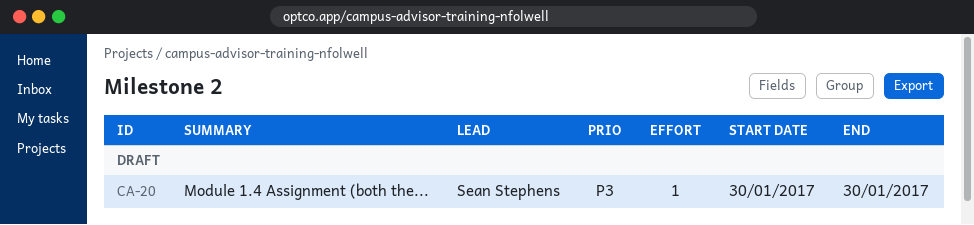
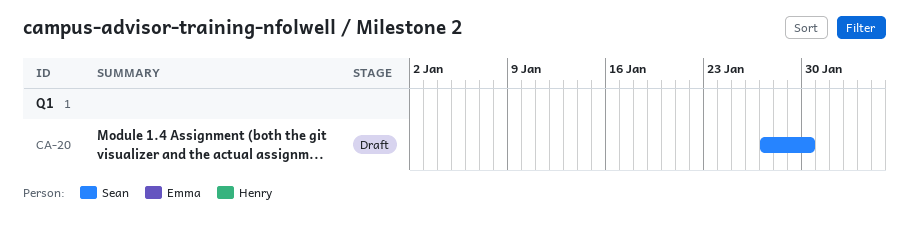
CA-20, start: Jan 30 -> Jan 27

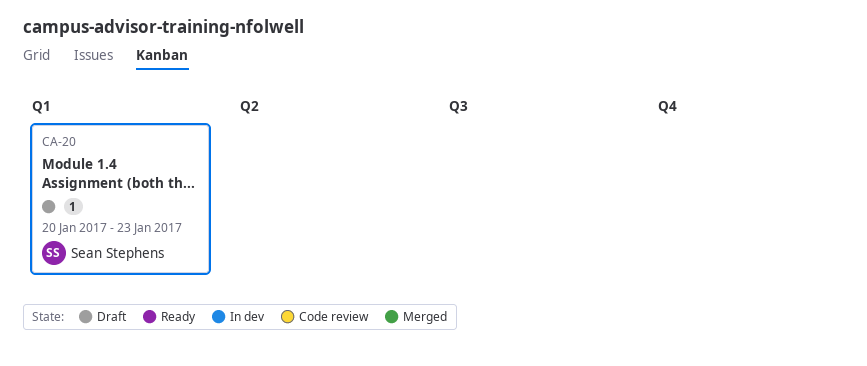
CA-20, start: Jan 27 -> Jan 20
CA-20, due: Jan 30 -> Jan 23

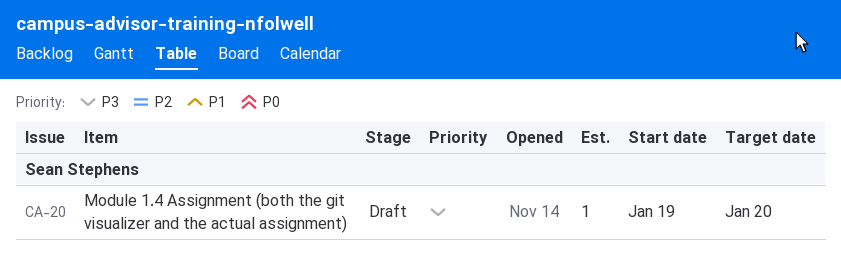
CA-20, start: Jan 20 -> Jan 19
CA-20, due: Jan 23 -> Jan 20

